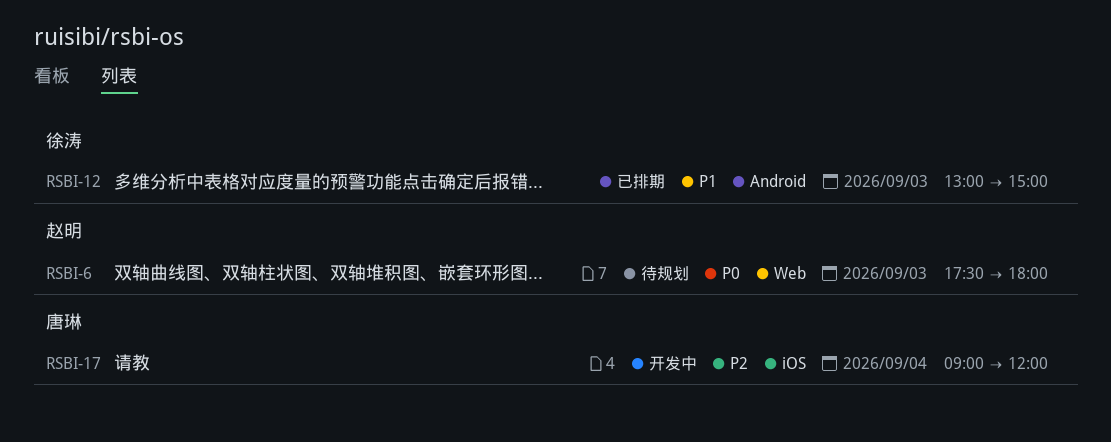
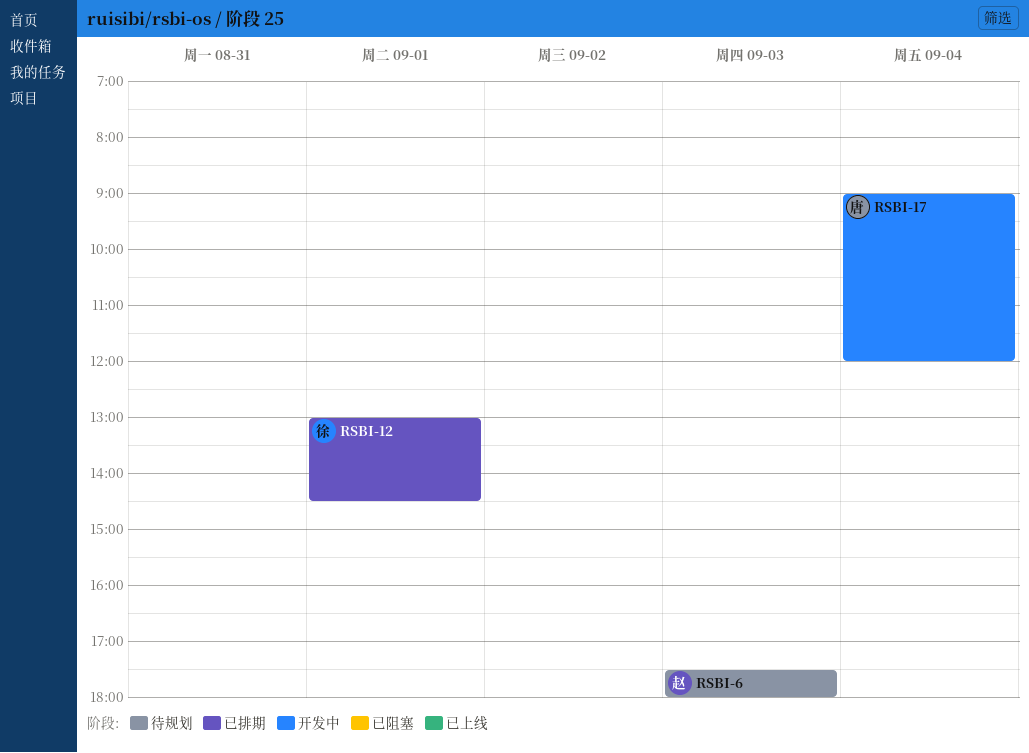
RSBI-12, day: Sep 3 -> Sep 1
RSBI-12, ends: 15:00 -> 14:30

